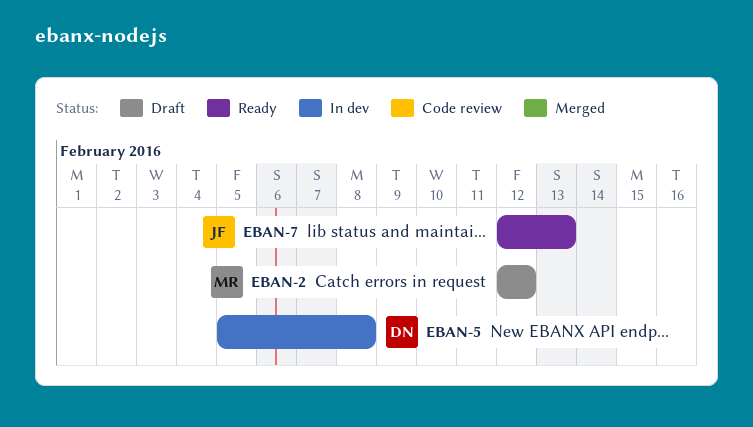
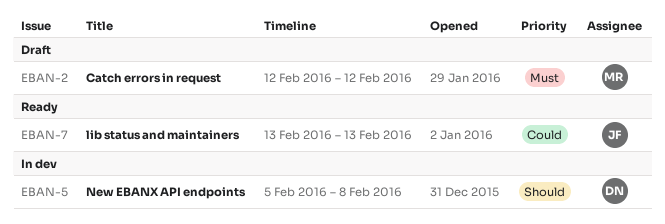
EBAN-7, start: Feb 12 -> Feb 13

